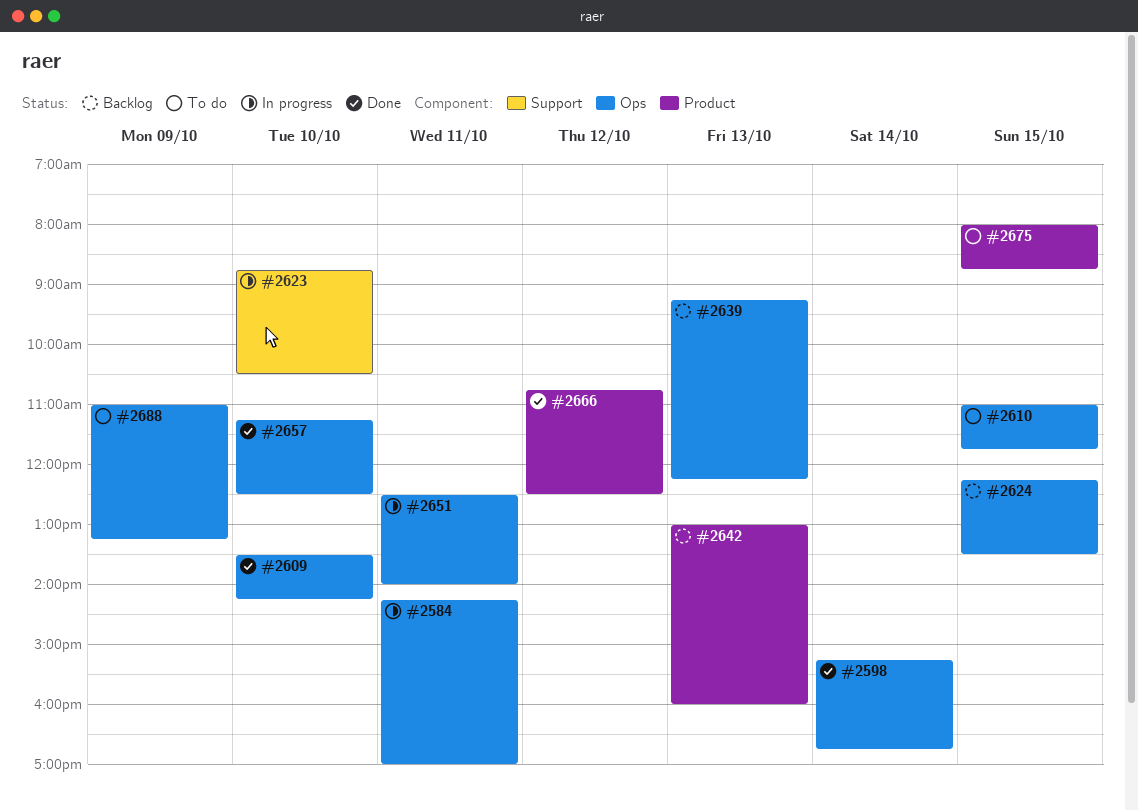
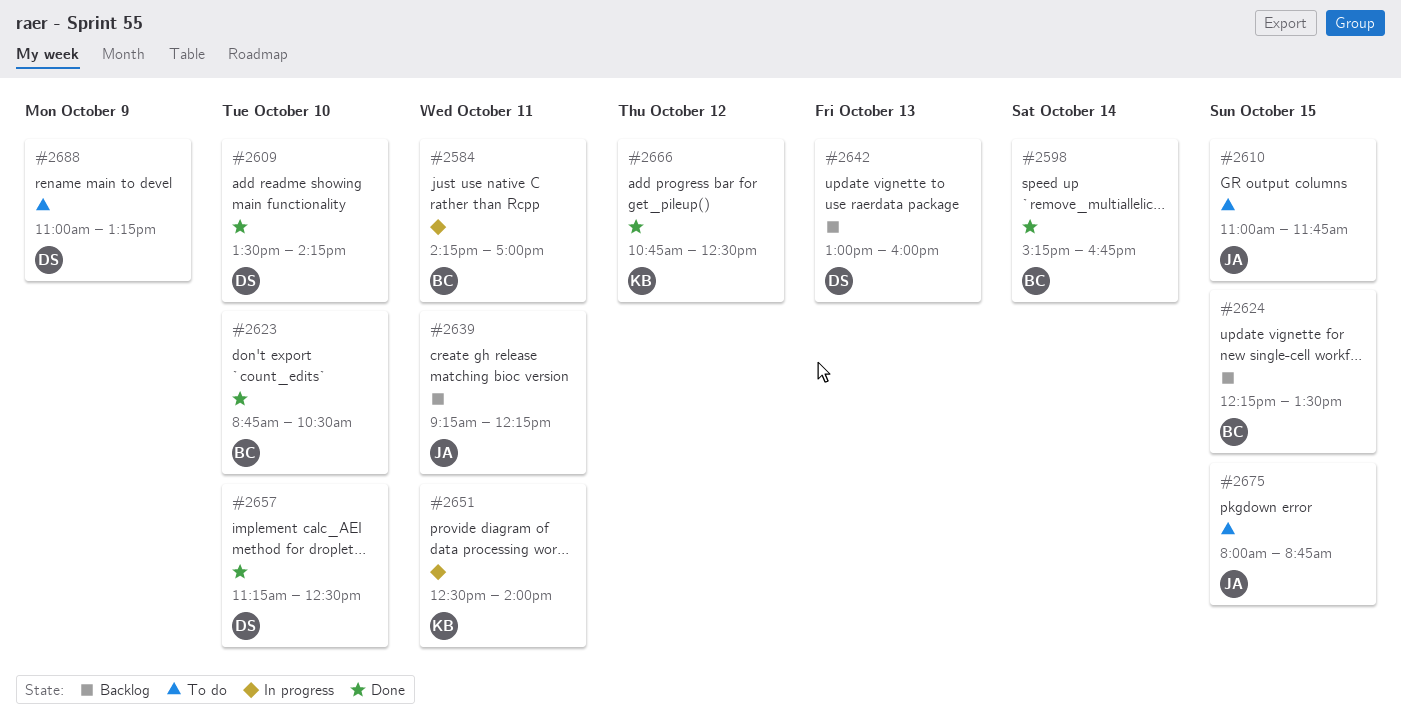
#2623, status: In progress -> Done
#2639, day: Oct 13 -> Oct 11

